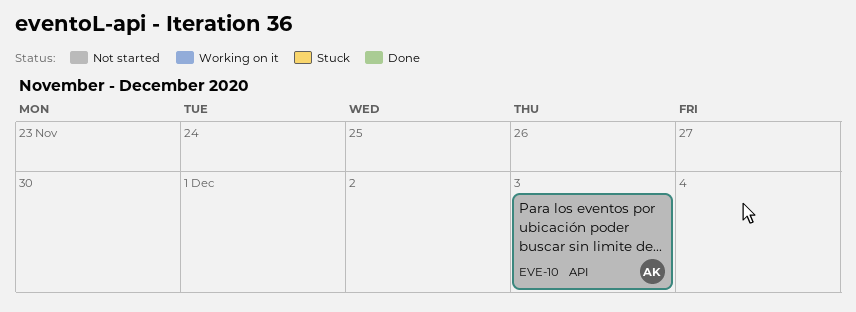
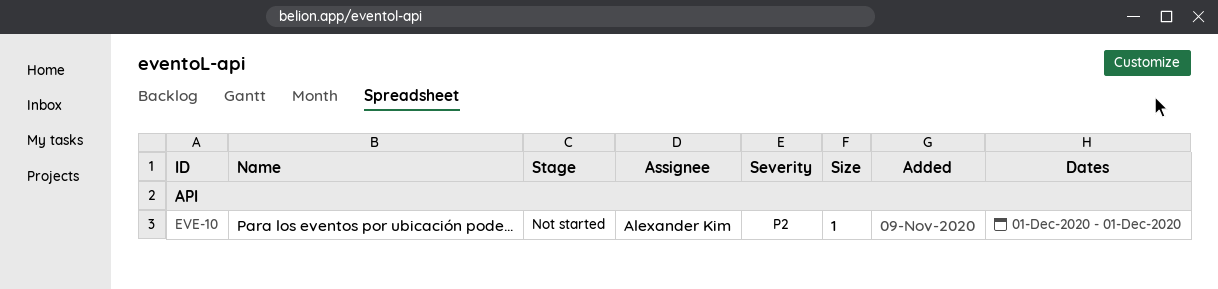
EVE-10, due: Dec 3 -> Dec 1

